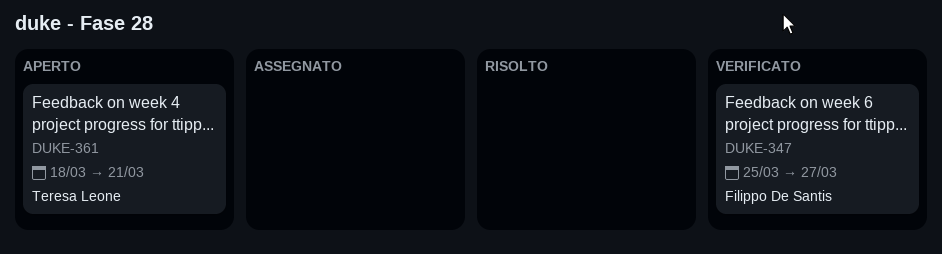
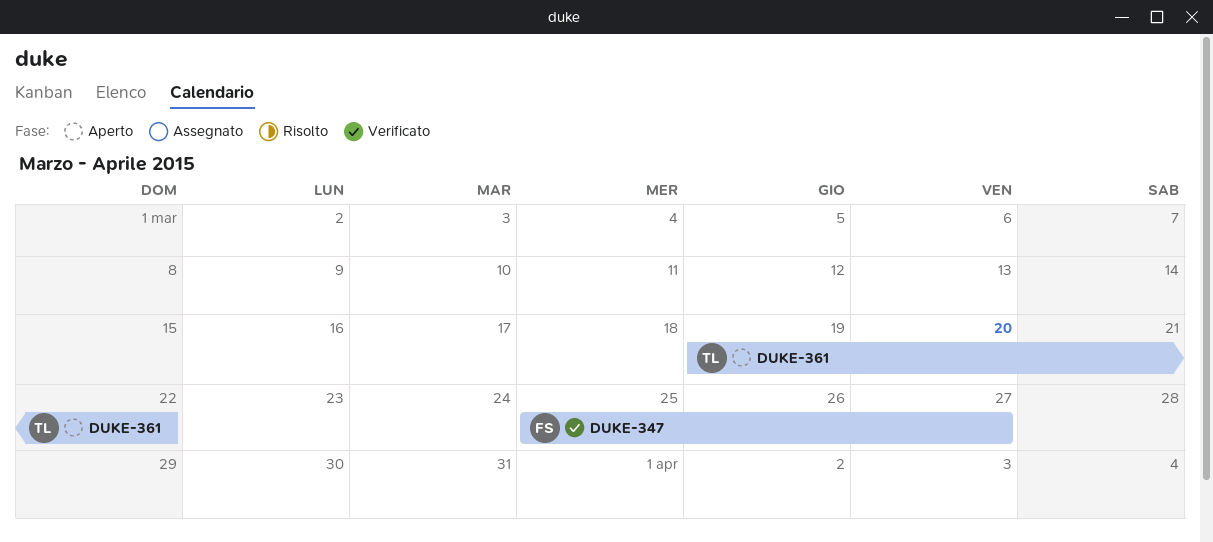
DUKE-361, start: Mar 18 -> Mar 19
DUKE-361, due: Mar 21 -> Mar 22

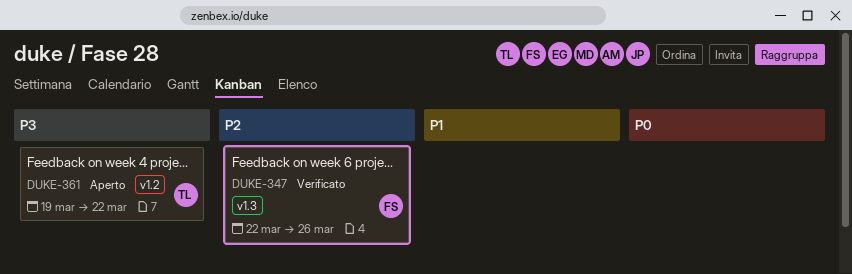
DUKE-347, start: Mar 25 -> Mar 22
DUKE-347, due: Mar 27 -> Mar 26

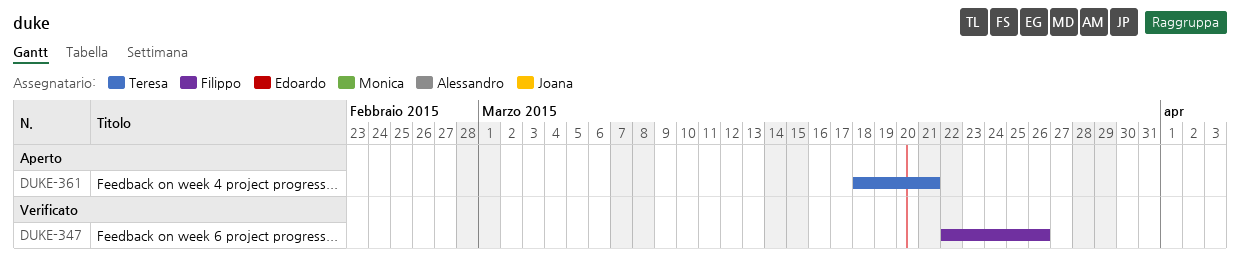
DUKE-361, start: Mar 19 -> Mar 18
DUKE-361, due: Mar 22 -> Mar 21

